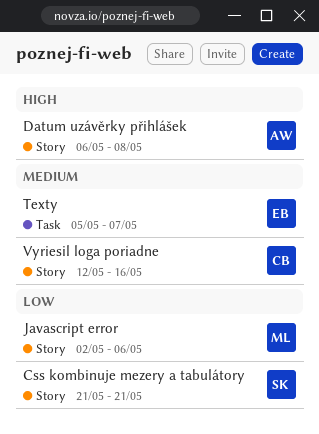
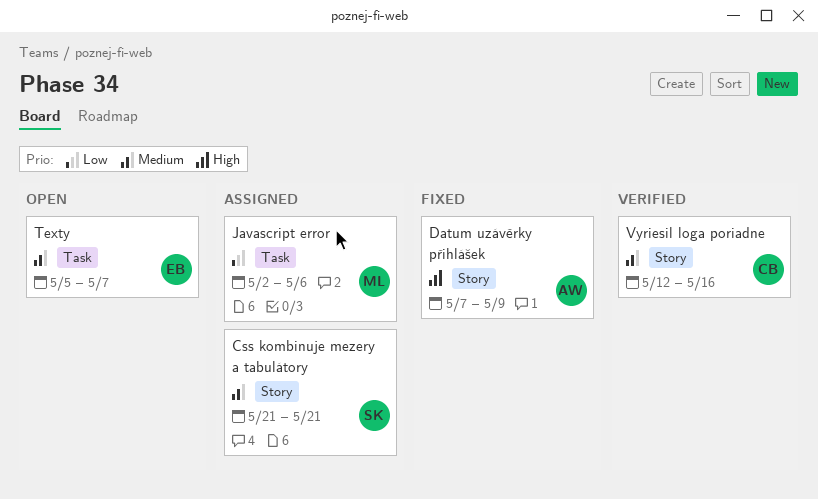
Css kombinuje mezery a tabulátory, priority: Low -> Medium
Datum uzávěrky přihlášek, start: May 6 -> May 7
Datum uzávěrky přihlášek, due: May 8 -> May 9
Javascript error, label: Story -> Task

